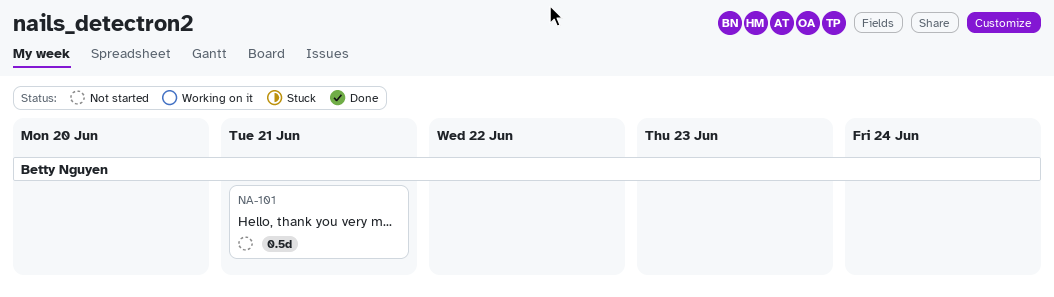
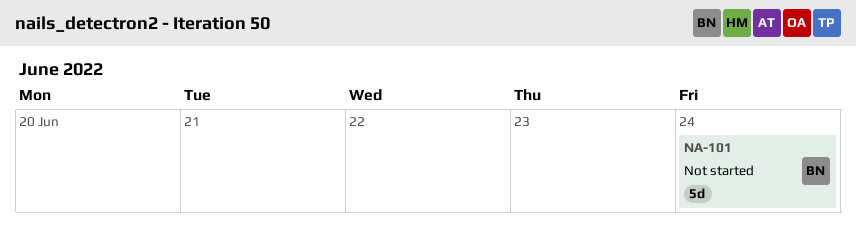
NA-101, estimate: 0.5d -> 5d
NA-101, due: Jun 21 -> Jun 24

